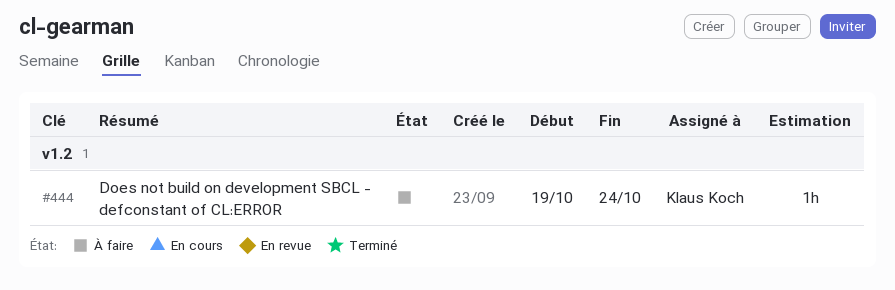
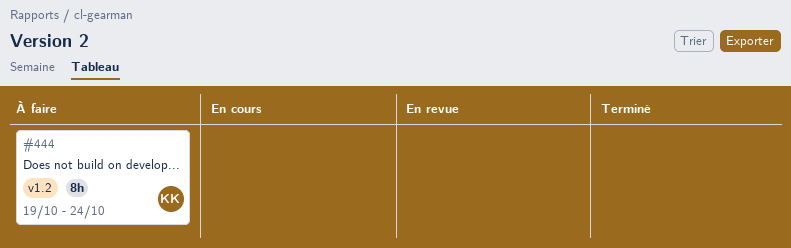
#444, estimate: 1h -> 8h

